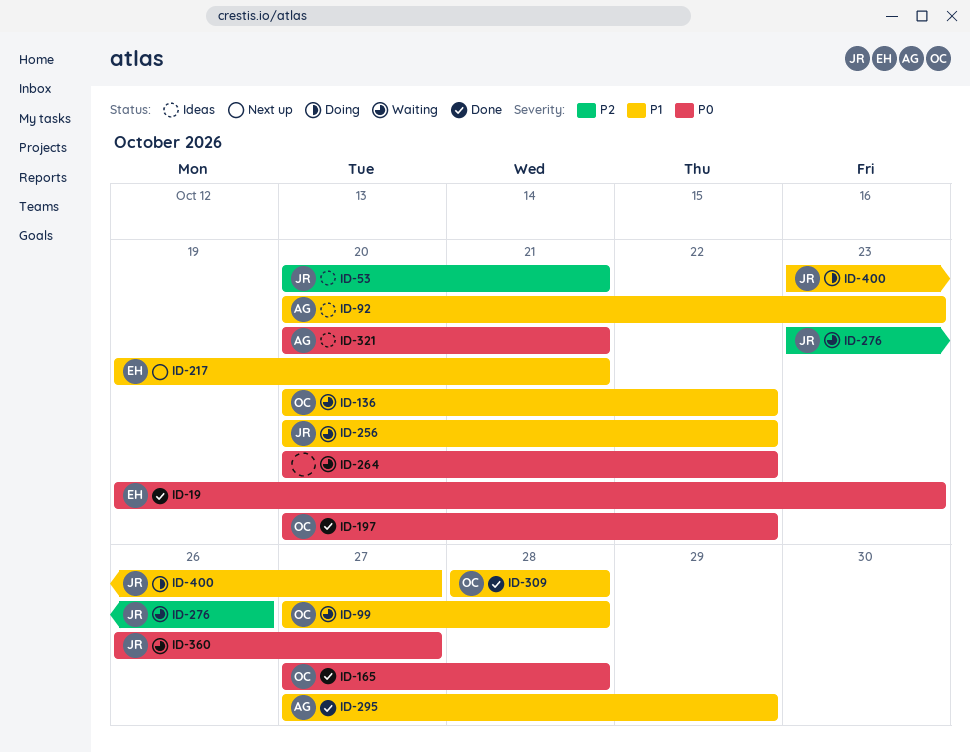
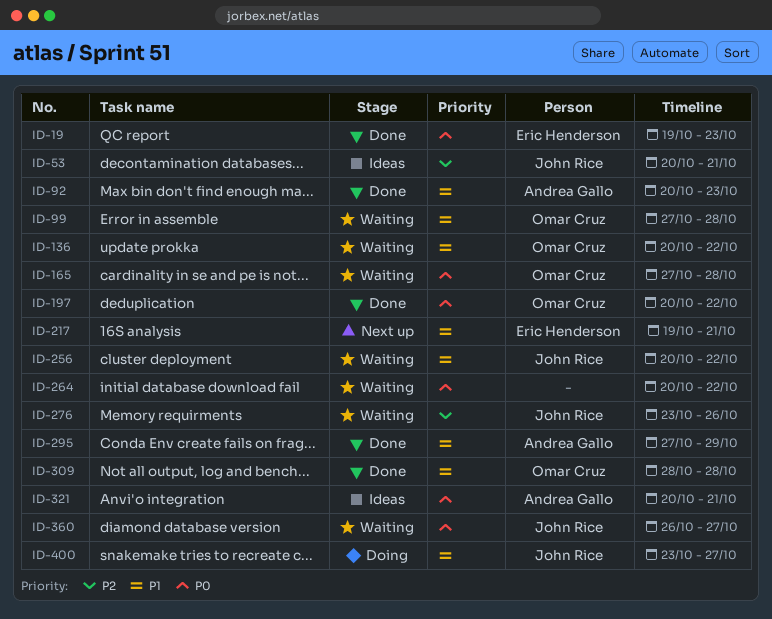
ID-92, status: Ideas -> Done
ID-165, status: Done -> Waiting

